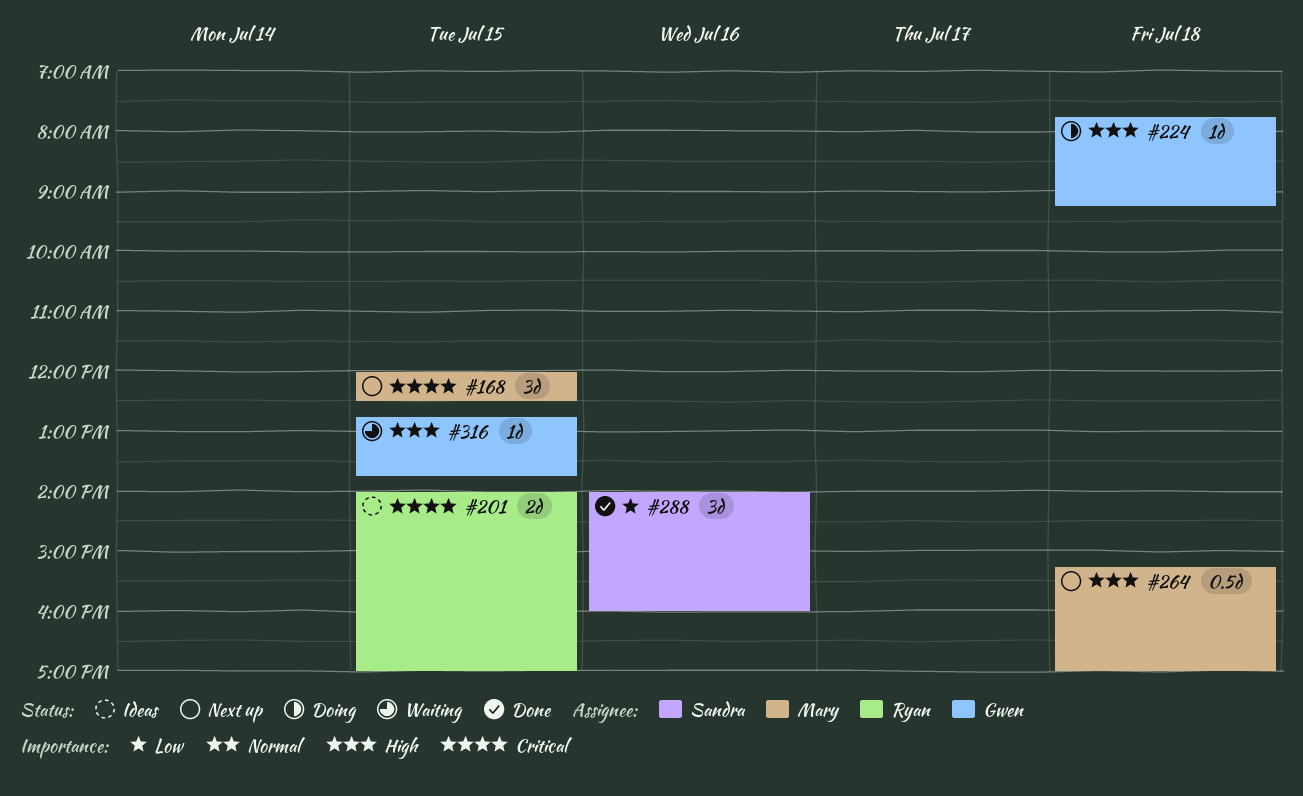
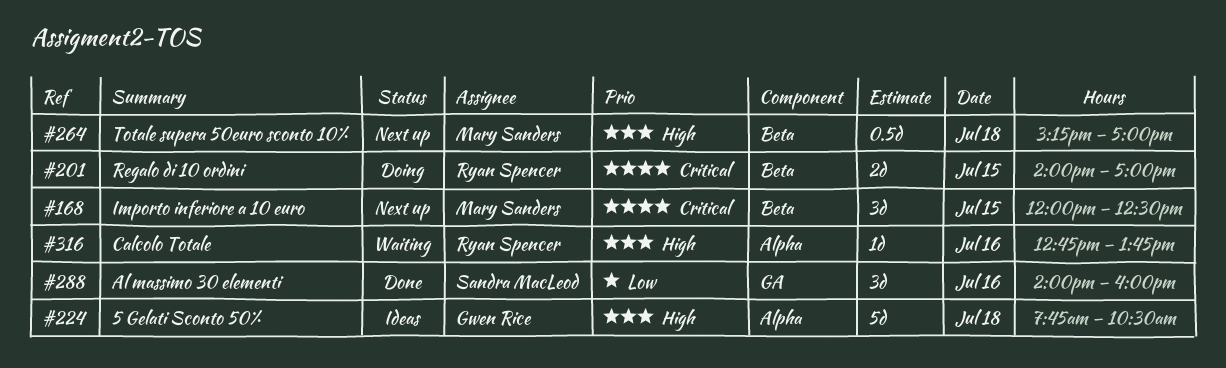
#201, status: Ideas -> Doing
#224, status: Doing -> Ideas
#224, estimate: 1d -> 5d
#224, ends: 09:15 -> 10:30
#316, owner: Gwen Rice -> Ryan Spencer
#316, day: Jul 15 -> Jul 16

